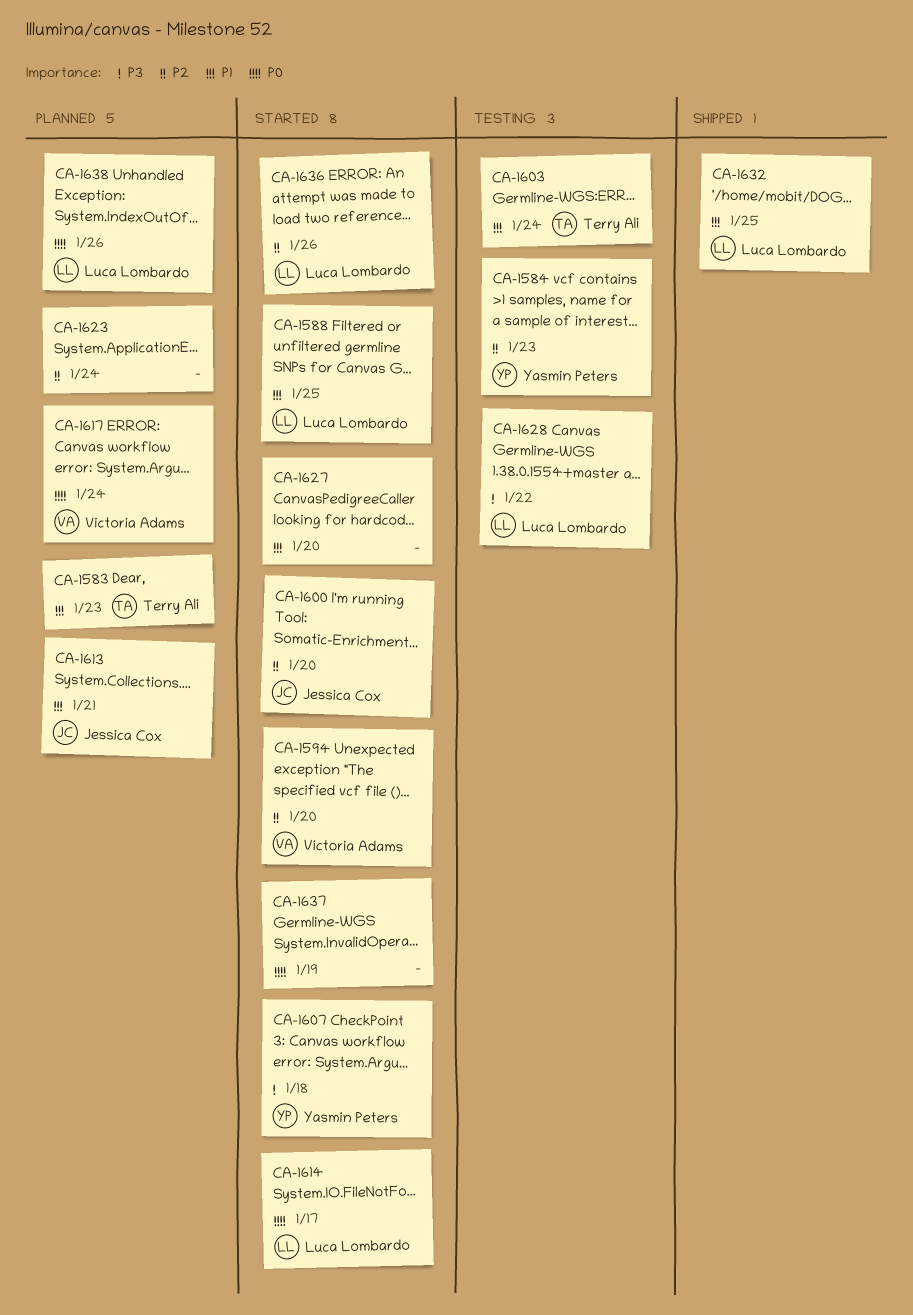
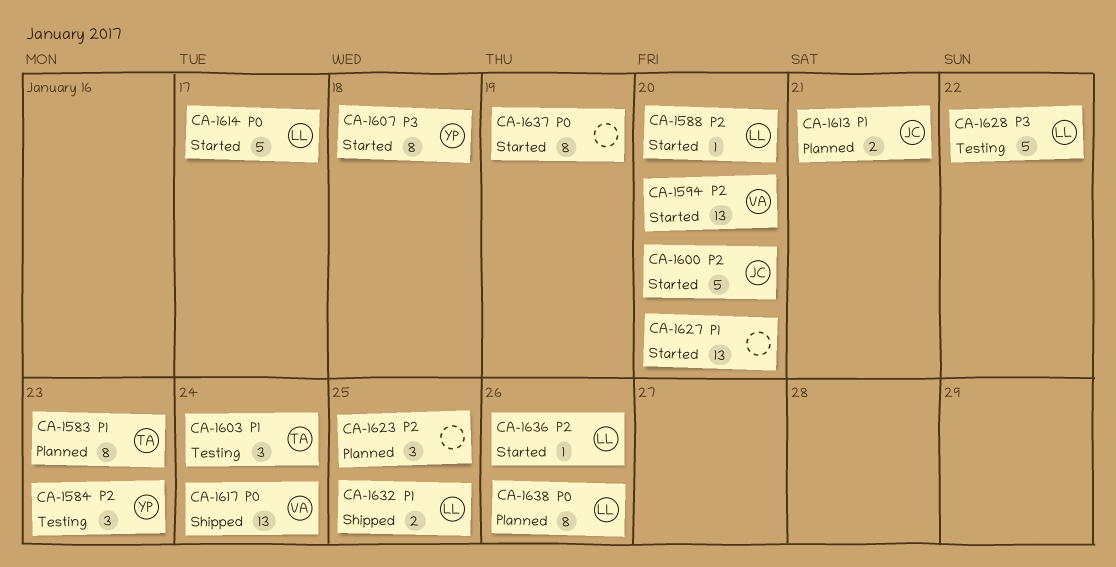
CA-1588, priority: P1 -> P2
CA-1588, due: Jan 25 -> Jan 20
CA-1617, status: Planned -> Shipped
CA-1623, due: Jan 24 -> Jan 25

